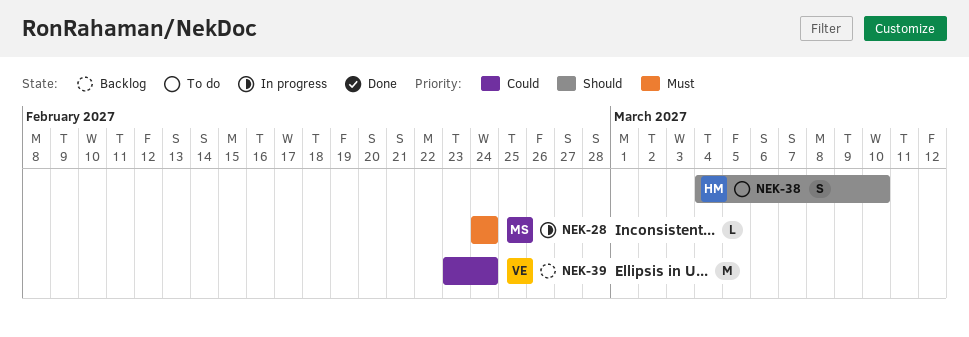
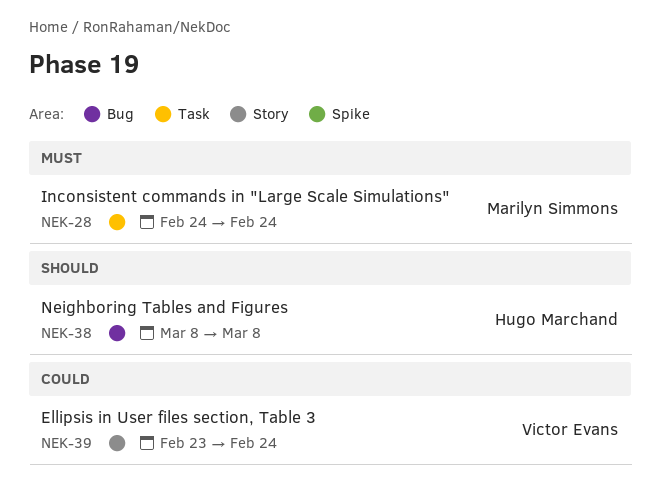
NEK-38, start: Mar 4 -> Mar 8
NEK-38, due: Mar 10 -> Mar 8

